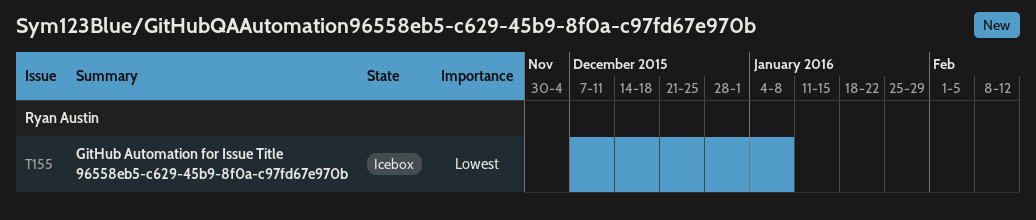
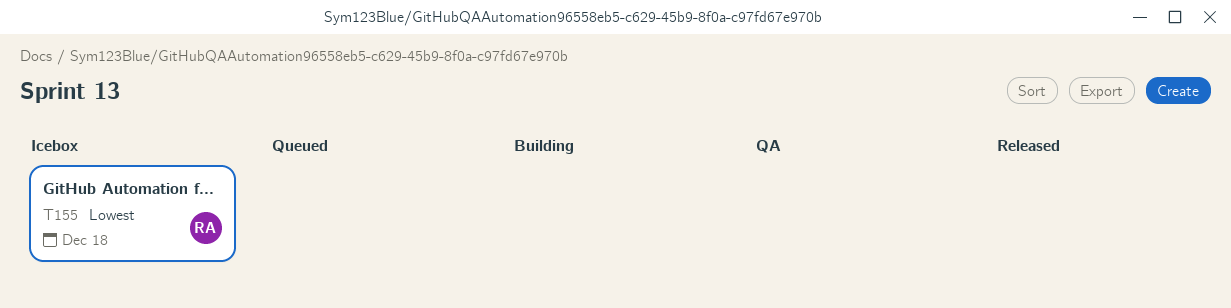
T155, due: Jan 8 -> Dec 18

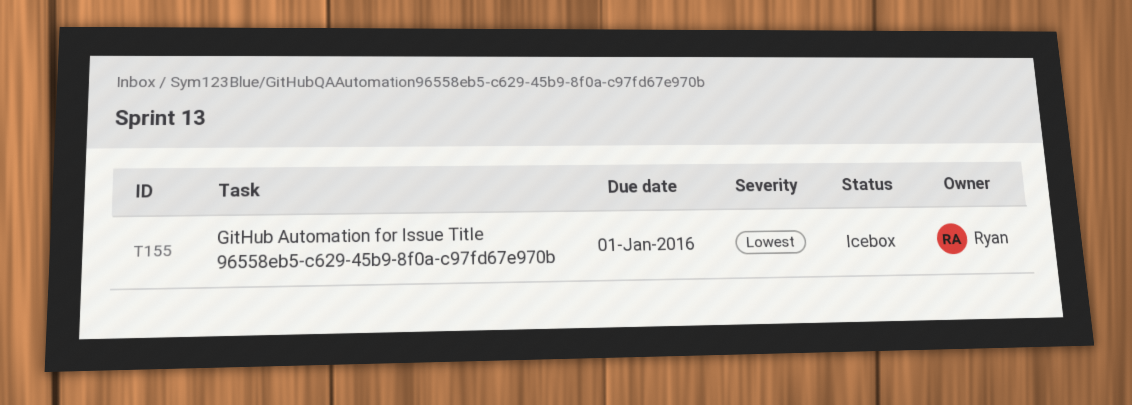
T155, due: Dec 18 -> Jan 1

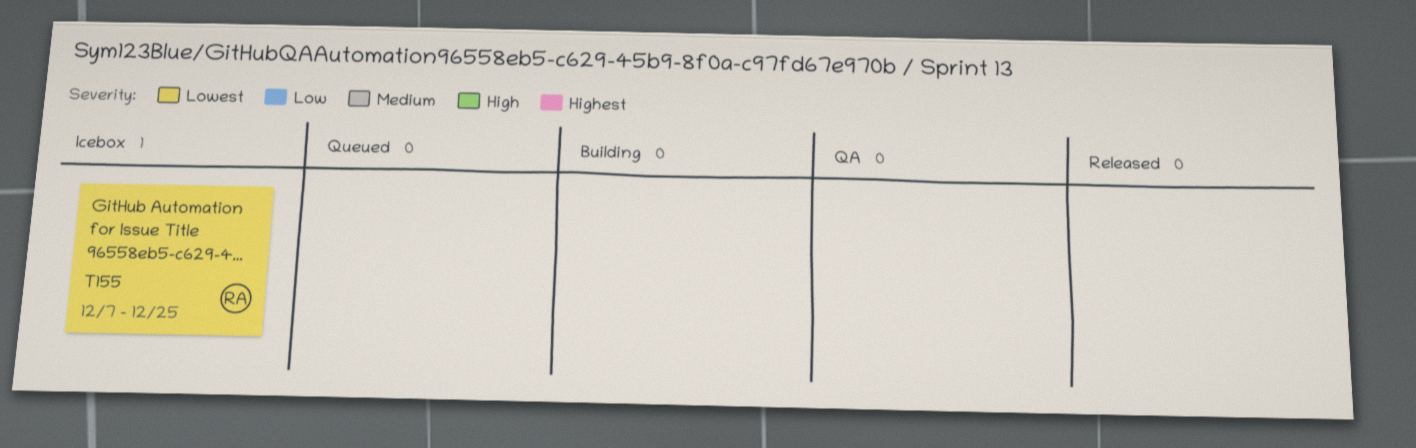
T155, due: Jan 1 -> Dec 25

